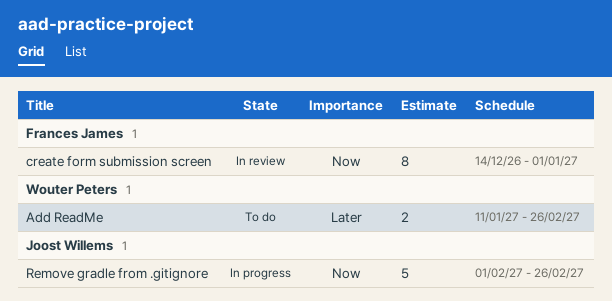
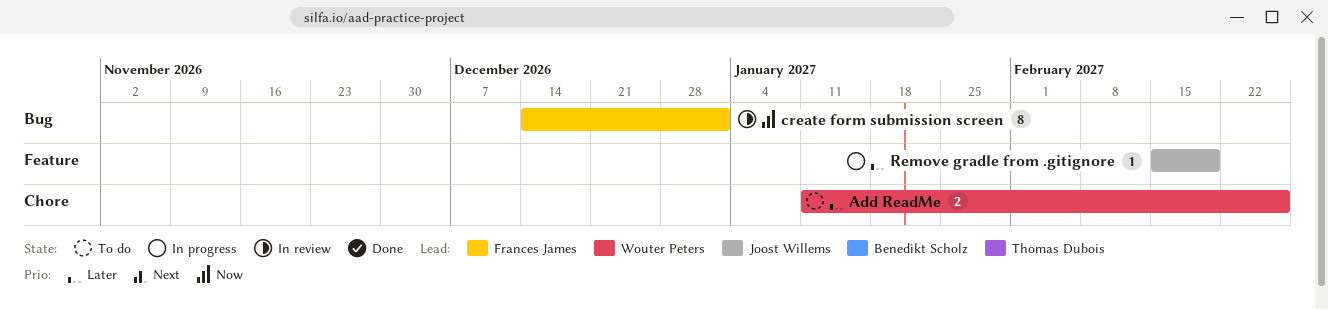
Remove gradle from .gitignore, priority: Now -> Later
Remove gradle from .gitignore, estimate: 5 -> 1
Remove gradle from .gitignore, start: Feb 1 -> Feb 15
Remove gradle from .gitignore, due: Feb 26 -> Feb 19

